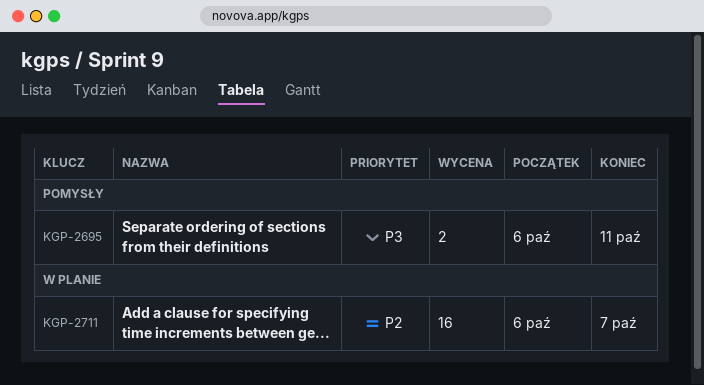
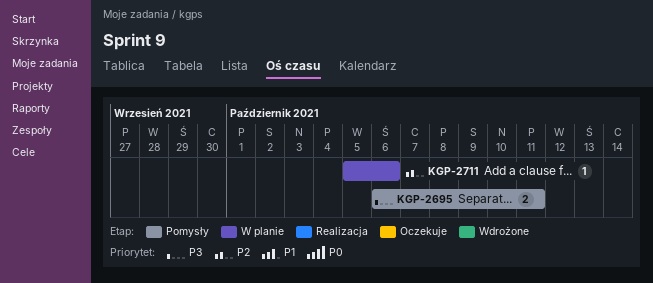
KGP-2711, estimate: 16 -> 1
KGP-2711, start: Oct 6 -> Oct 5
KGP-2711, due: Oct 7 -> Oct 6

